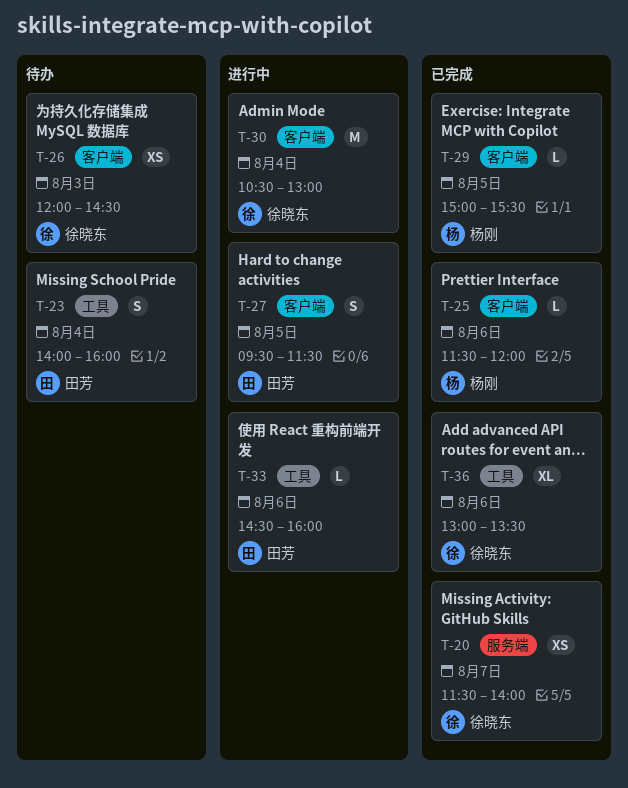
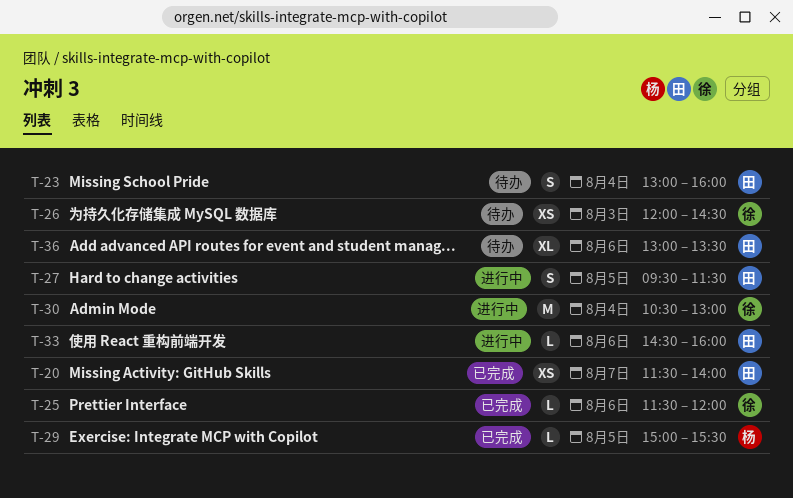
T-20, owner: 徐晓东 -> 田芳
T-23, begins: 14:00 -> 13:00
T-25, owner: 杨刚 -> 徐晓东
T-36, status: 已完成 -> 待办
T-36, owner: 徐晓东 -> 田芳

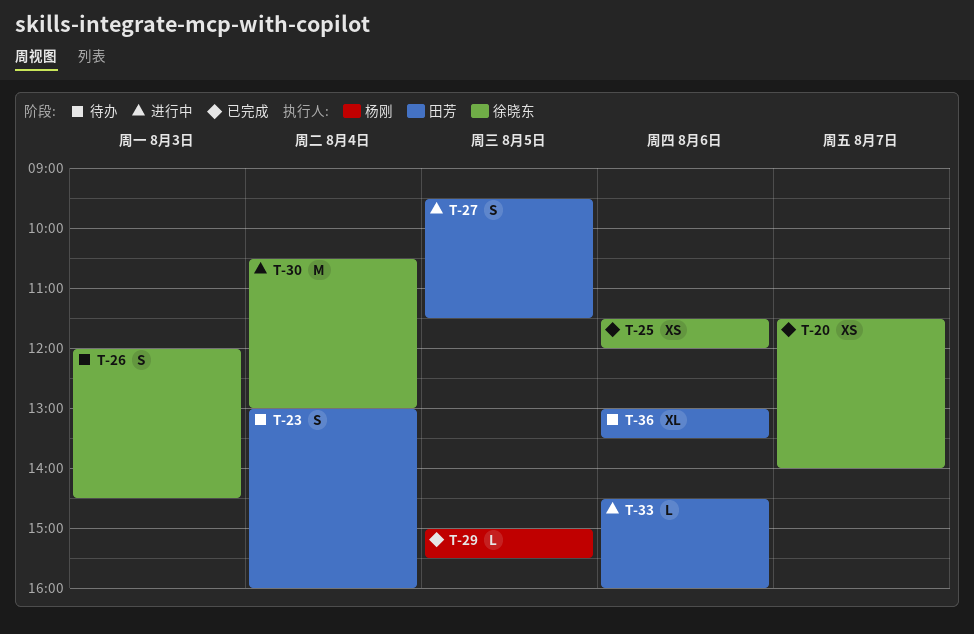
T-20, owner: 田芳 -> 徐晓东
T-25, estimate: L -> XS
T-26, estimate: XS -> S

